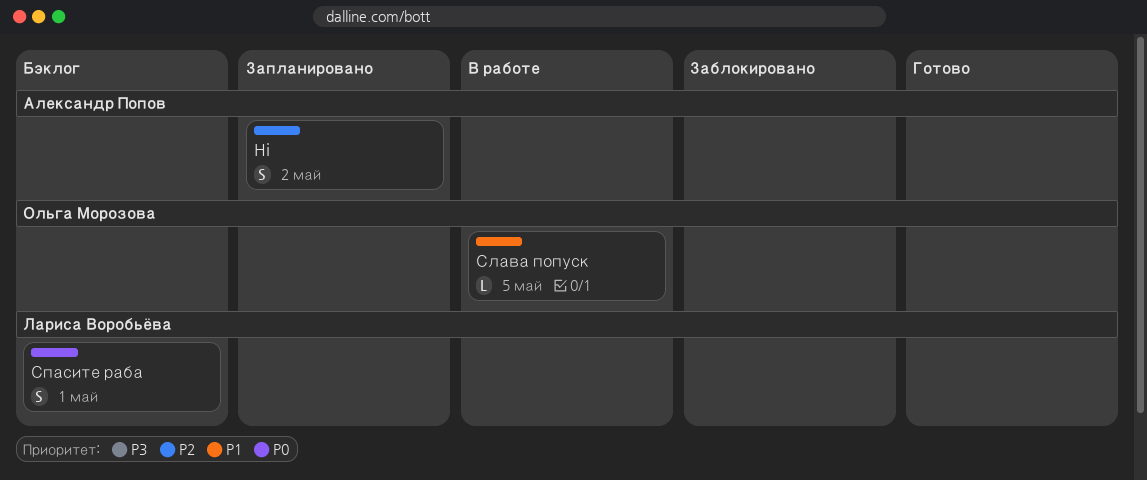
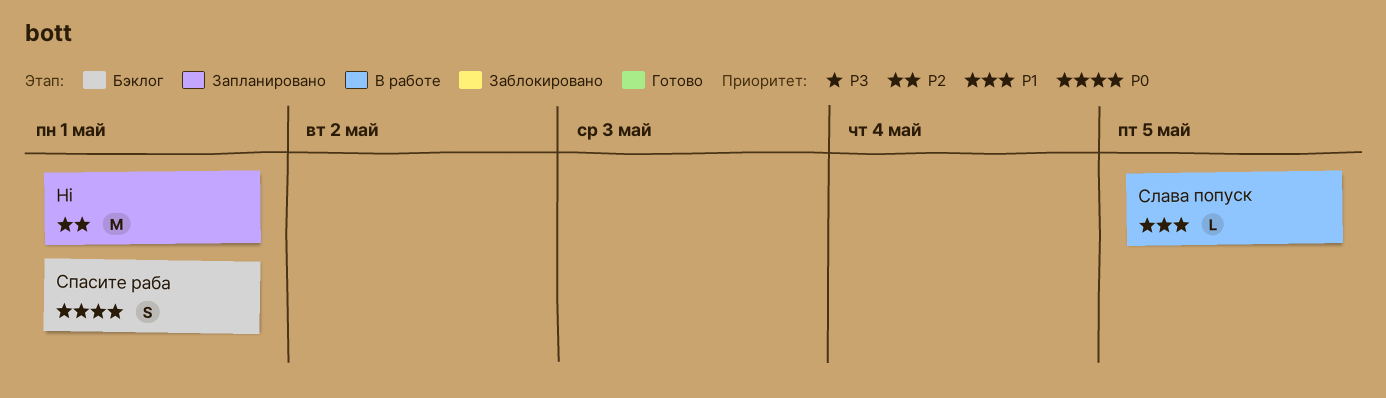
Hi, estimate: S -> M
Hi, due: May 2 -> May 1

